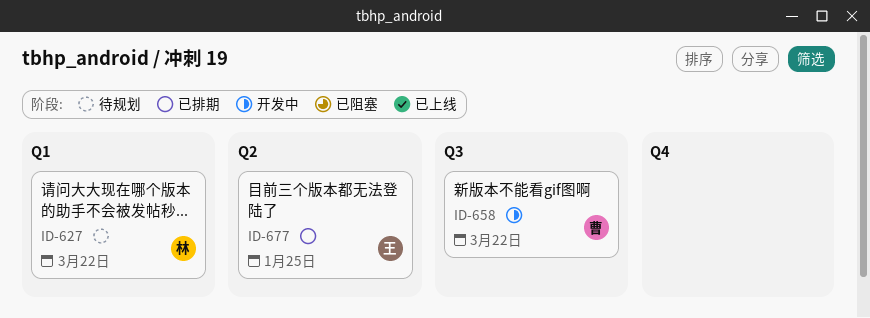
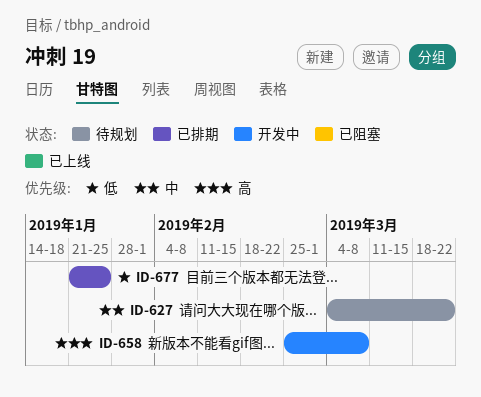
ID-658, due: Mar 22 -> Mar 8

